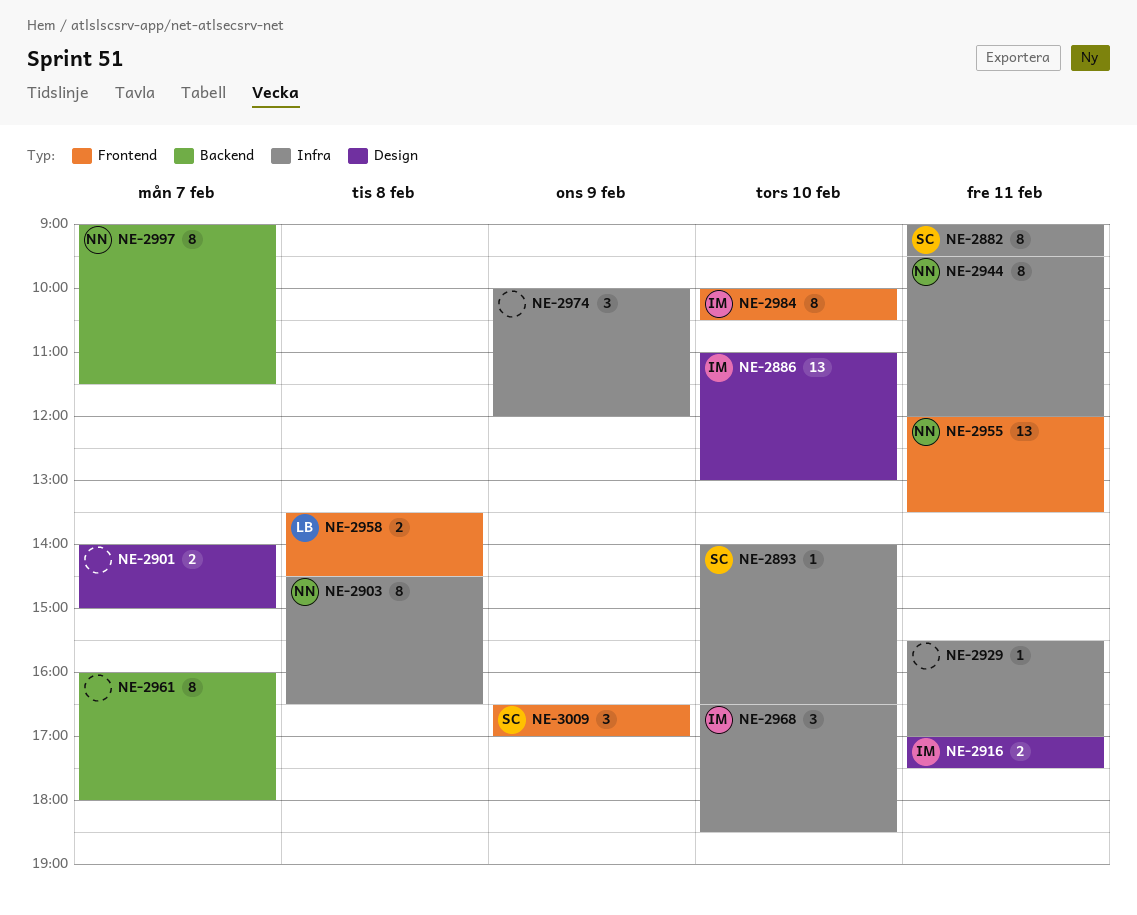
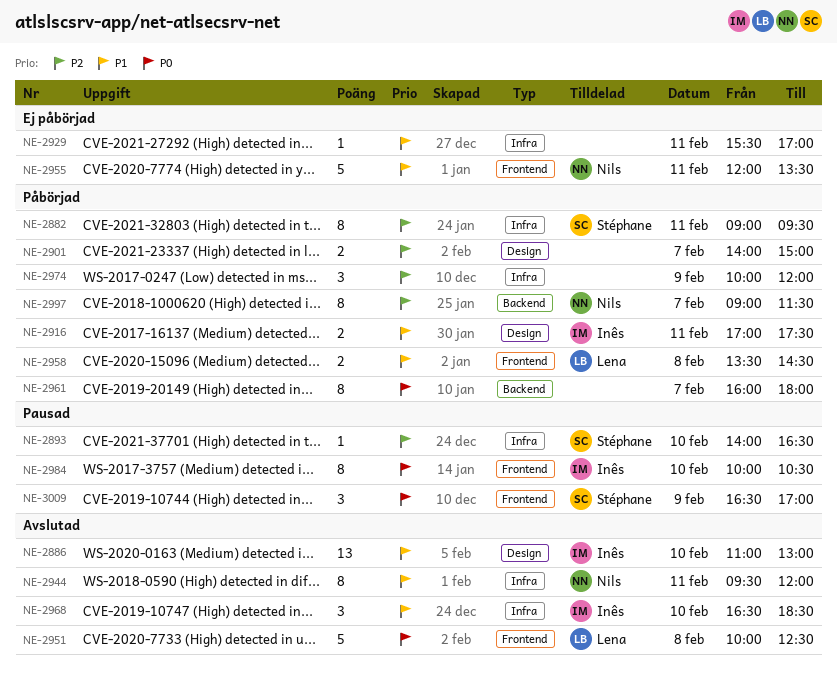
NE-2903: present -> none
NE-2951: none -> present
NE-2955, estimate: 13 -> 5

